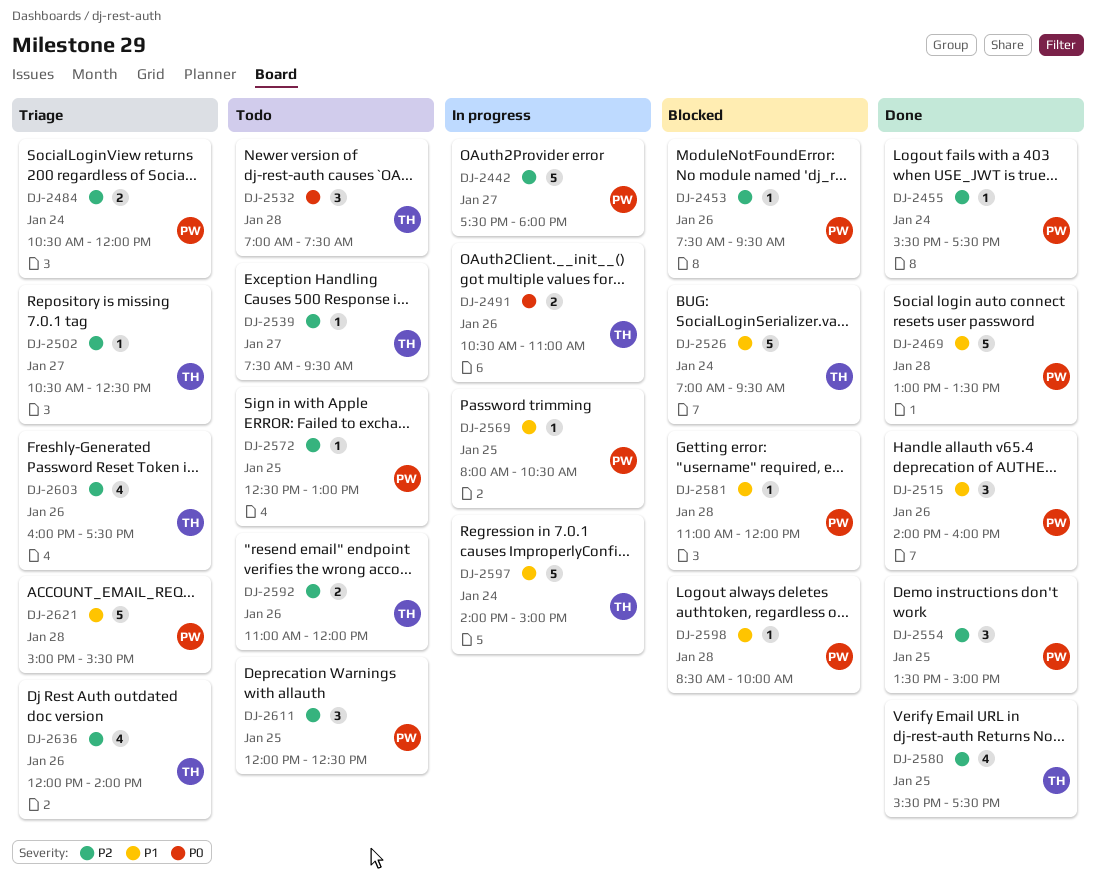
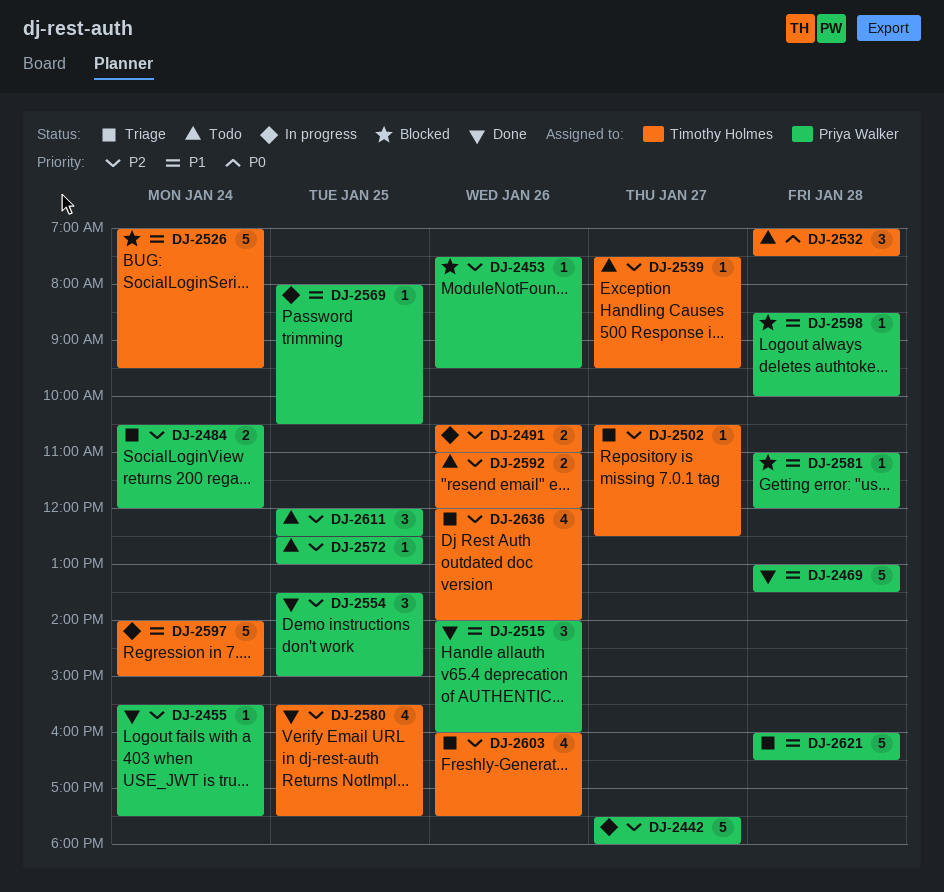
DJ-2491, priority: P0 -> P2
DJ-2621, begins: 15:00 -> 16:00
DJ-2621, ends: 15:30 -> 16:30

